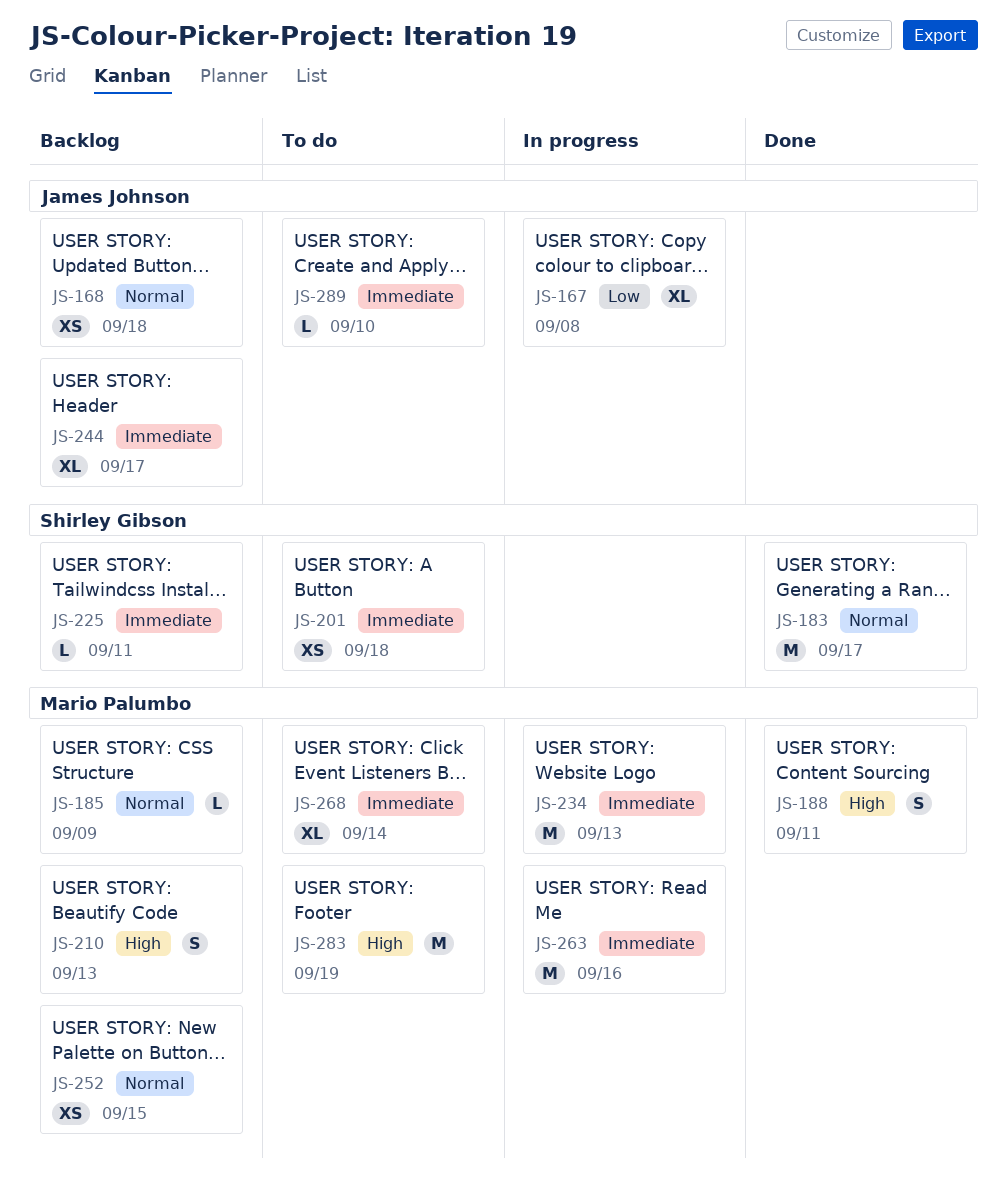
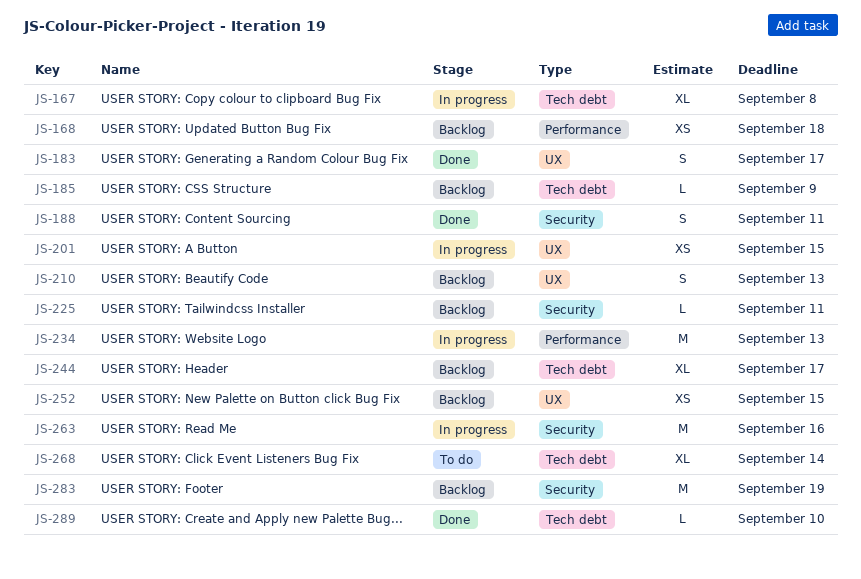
JS-183, estimate: M -> S
JS-201, status: To do -> In progress
JS-201, due: Sep 18 -> Sep 15
JS-283, status: To do -> Backlog
JS-289, status: To do -> Done

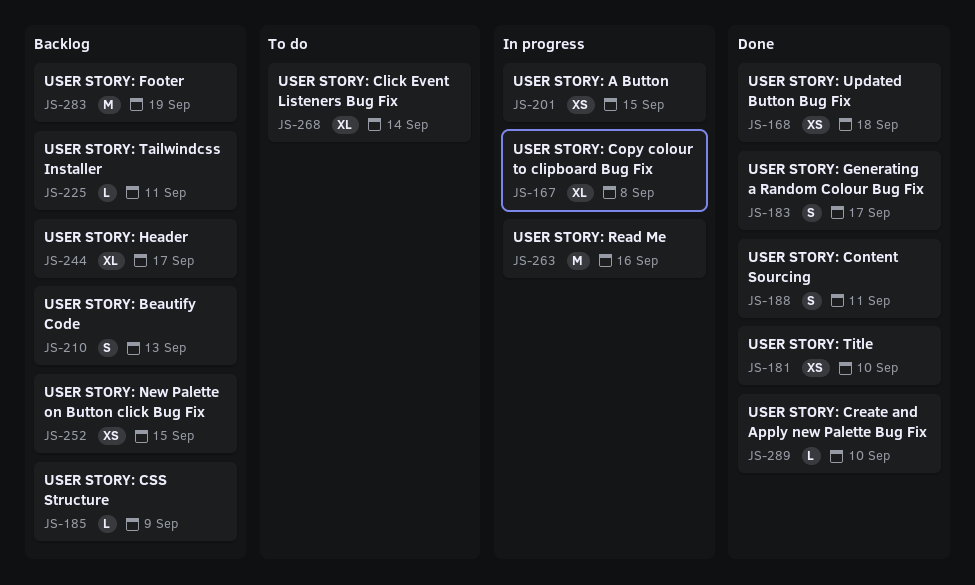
JS-168, status: Backlog -> Done
JS-181: none -> present
JS-234: present -> none

